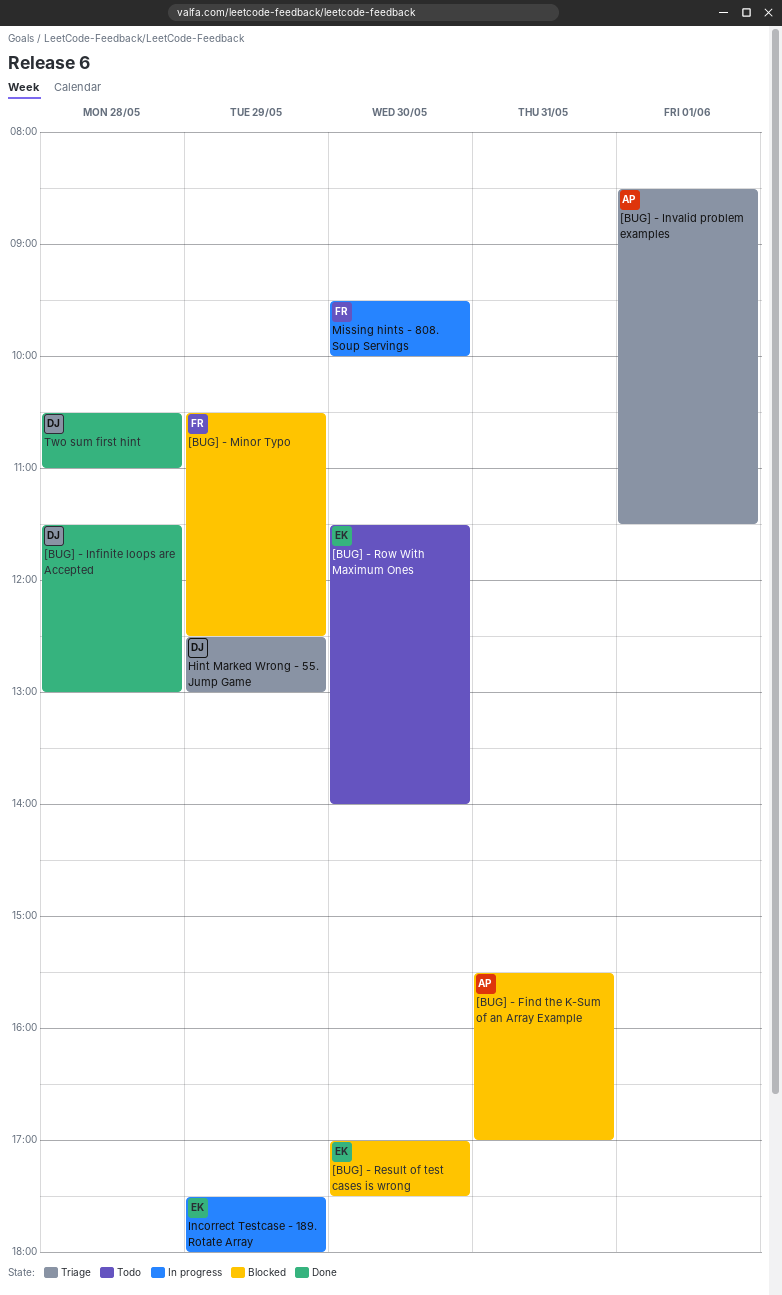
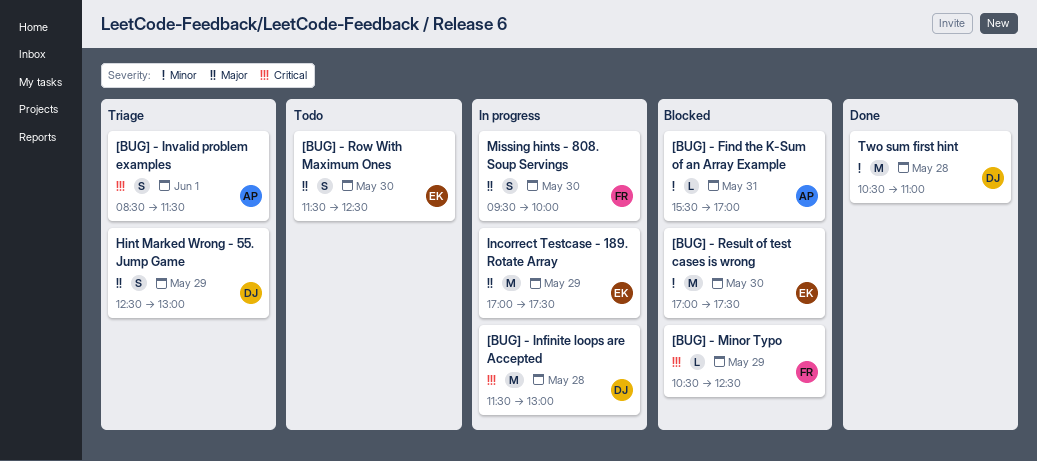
[BUG] - Infinite loops are Accepted, status: Done -> In progress
[BUG] - Row With Maximum Ones, ends: 14:00 -> 12:30
Incorrect Testcase - 189. Rotate Array, begins: 17:30 -> 17:00
Incorrect Testcase - 189. Rotate Array, ends: 18:00 -> 17:30

